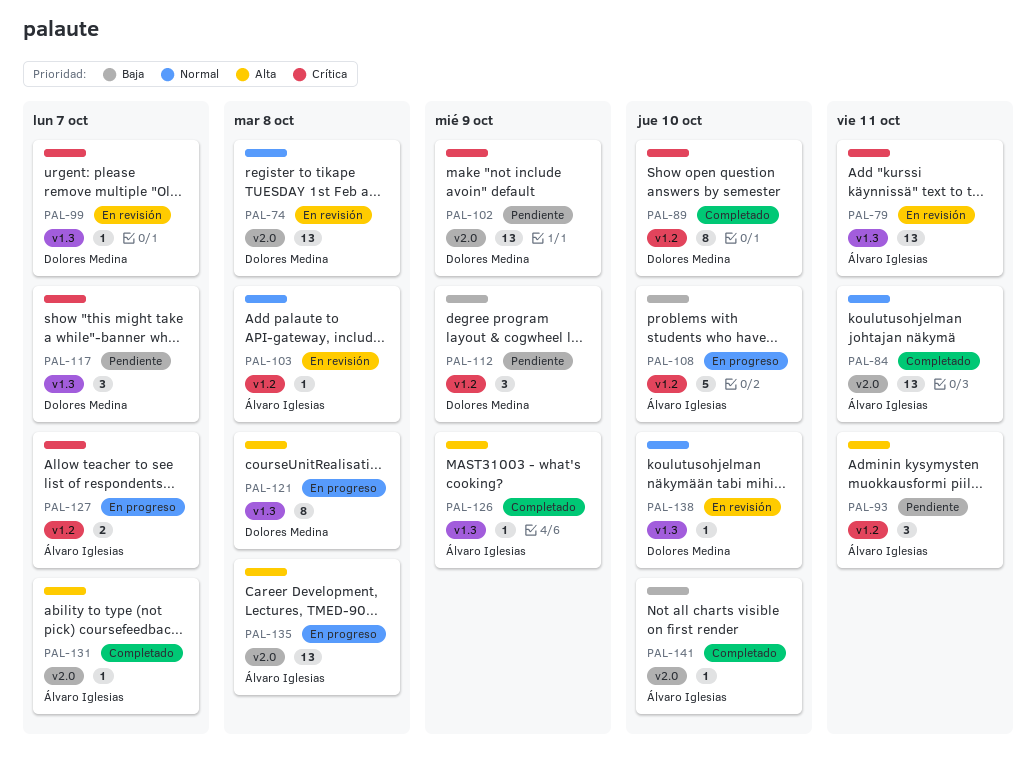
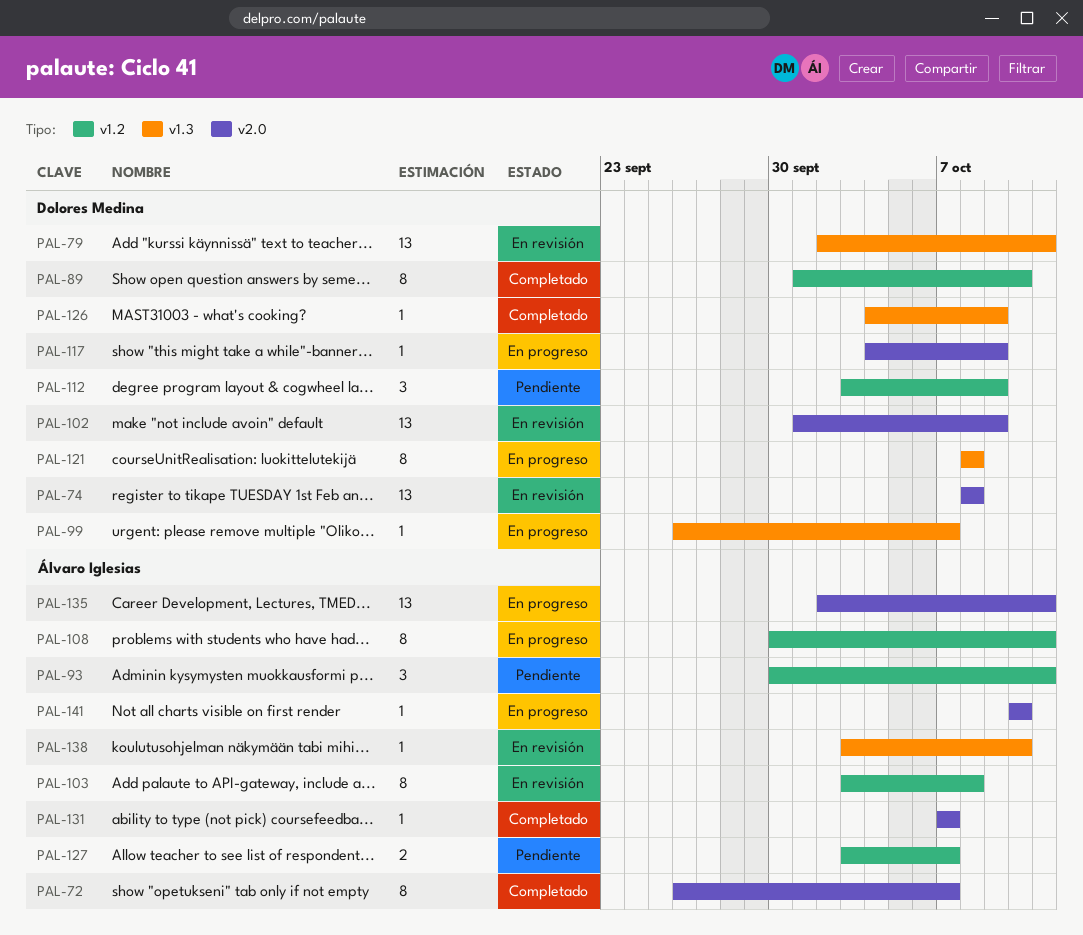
PAL-72: none -> present
PAL-79, owner: Álvaro Iglesias -> Dolores Medina
PAL-84: present -> none
PAL-99, status: En revisión -> En progreso
PAL-102, status: Pendiente -> En revisión
PAL-103, estimate: 1 -> 8
PAL-108, estimate: 5 -> 8
PAL-108, due: Oct 10 -> Oct 11
PAL-117, status: Pendiente -> En progreso
PAL-117, label: v1.3 -> v2.0
PAL-117, estimate: 3 -> 1
PAL-117, due: Oct 7 -> Oct 9
PAL-126, owner: Álvaro Iglesias -> Dolores Medina
PAL-127, status: En progreso -> Pendiente
PAL-135, due: Oct 8 -> Oct 11
PAL-138, owner: Dolores Medina -> Álvaro Iglesias
PAL-141, status: Completado -> En progreso

